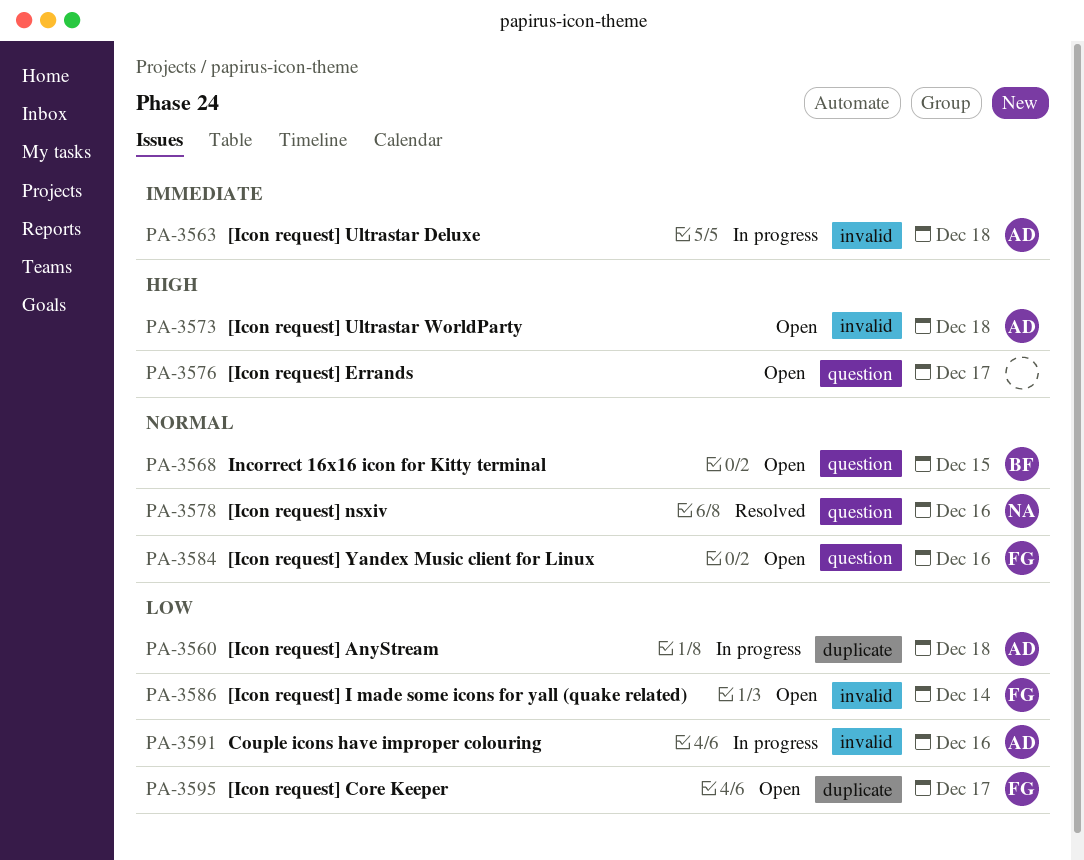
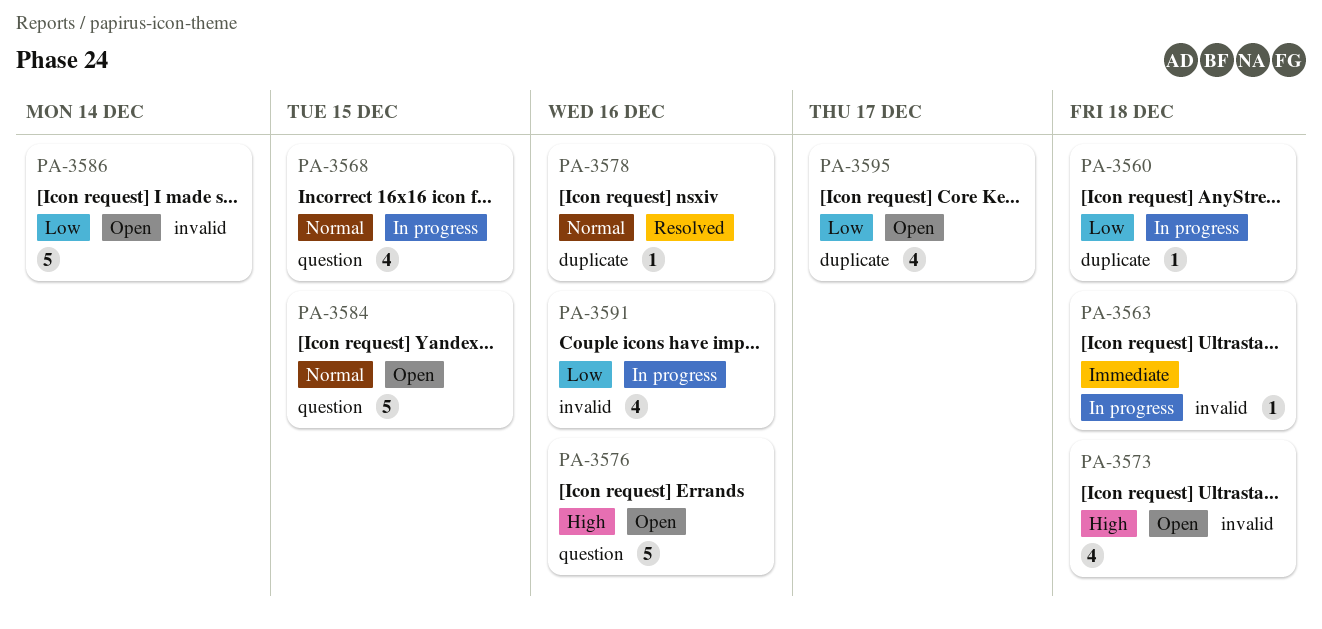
PA-3568, status: Open -> In progress
PA-3576, due: Dec 17 -> Dec 16
PA-3578, label: question -> duplicate
PA-3584, due: Dec 16 -> Dec 15

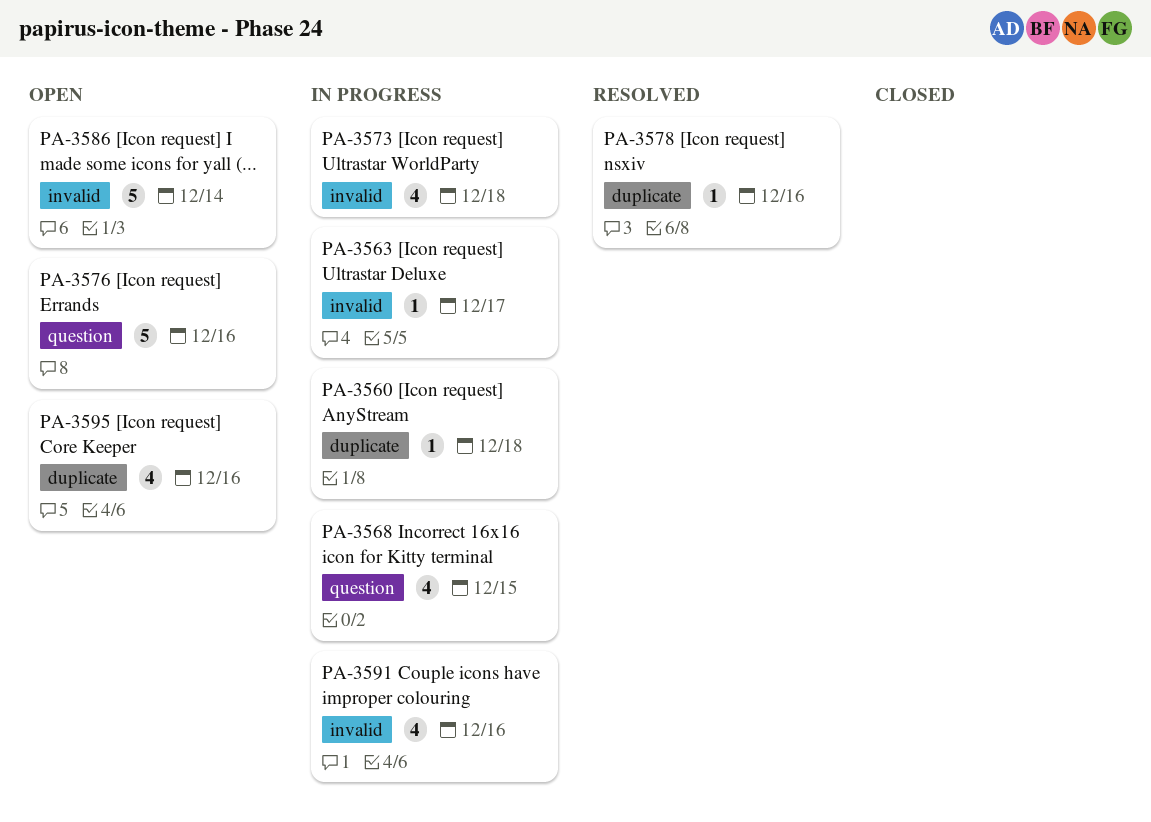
PA-3563, due: Dec 18 -> Dec 17
PA-3573, status: Open -> In progress
PA-3584: present -> none
PA-3595, due: Dec 17 -> Dec 16

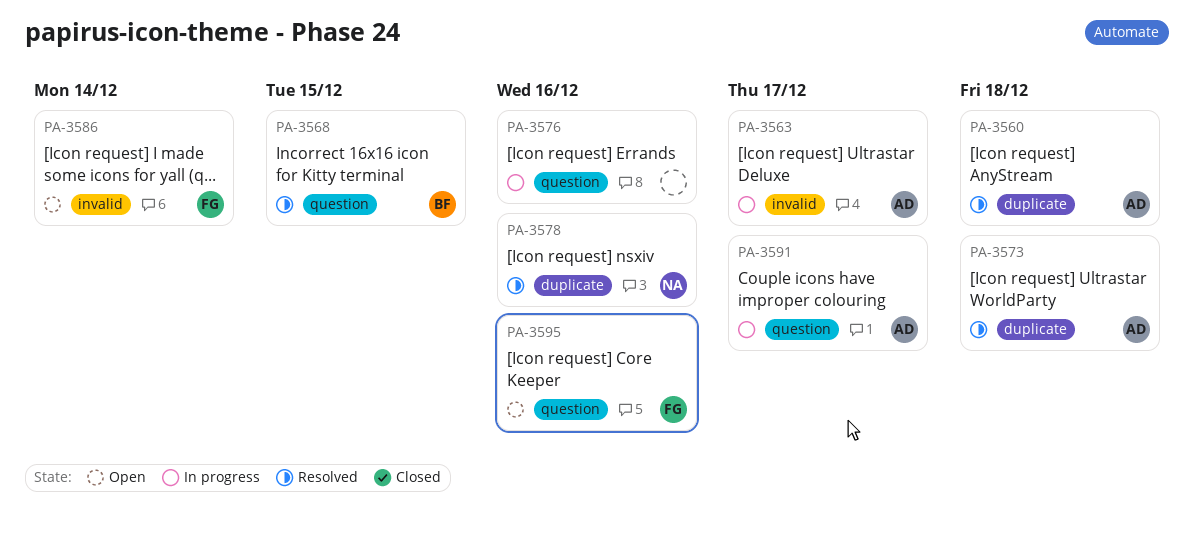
PA-3560, status: In progress -> Resolved
PA-3568, status: In progress -> Resolved
PA-3573, status: In progress -> Resolved
PA-3573, label: invalid -> duplicate
PA-3576, status: Open -> In progress
PA-3591, label: invalid -> question
PA-3591, due: Dec 16 -> Dec 17
PA-3595, label: duplicate -> question

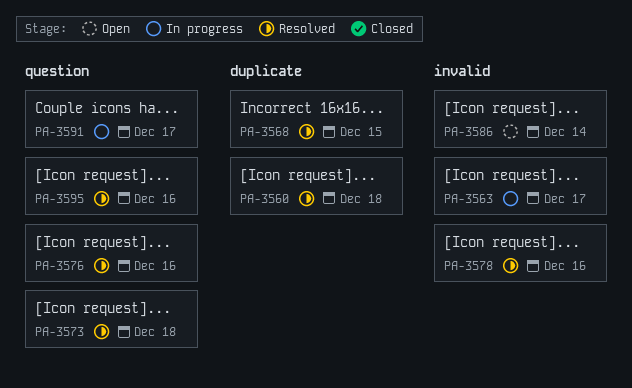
PA-3568, label: question -> duplicate
PA-3573, label: duplicate -> question
PA-3576, status: In progress -> Resolved
PA-3578, label: duplicate -> invalid
PA-3595, status: Open -> Resolved

